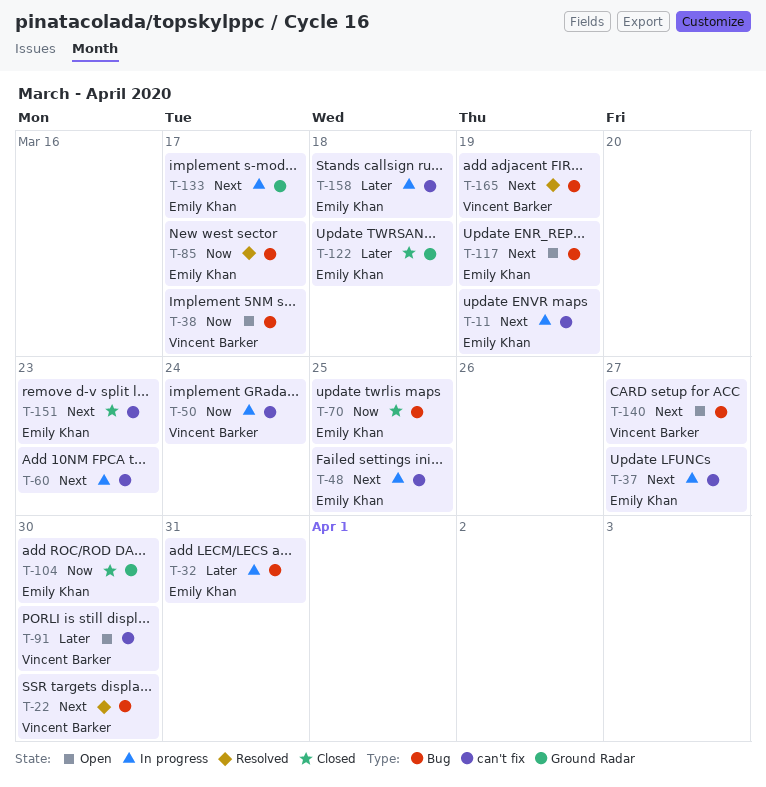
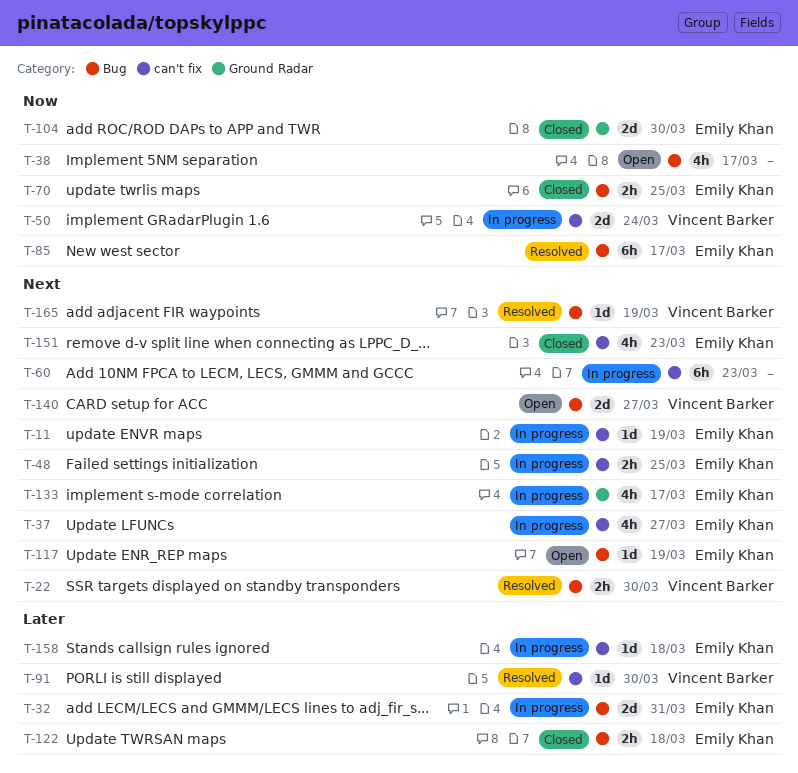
T-38, owner: Vincent Barker -> none
T-91, status: Open -> Resolved
T-122, label: Ground Radar -> Bug

